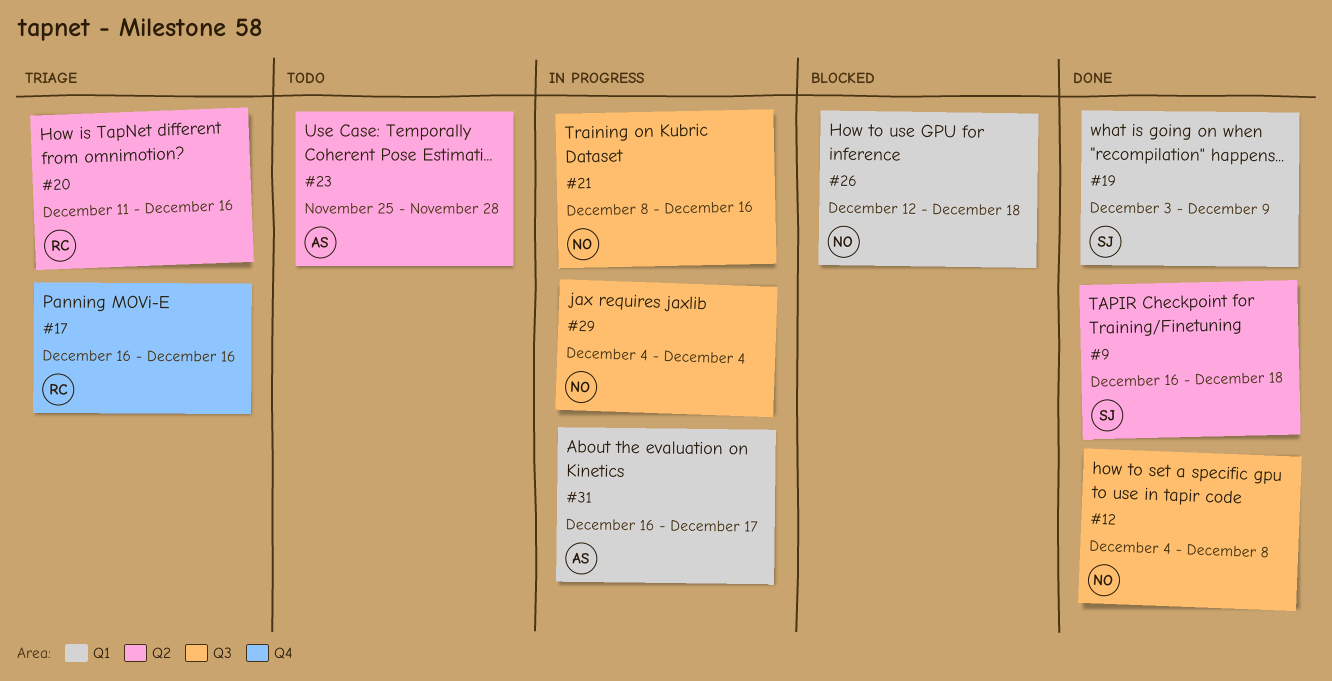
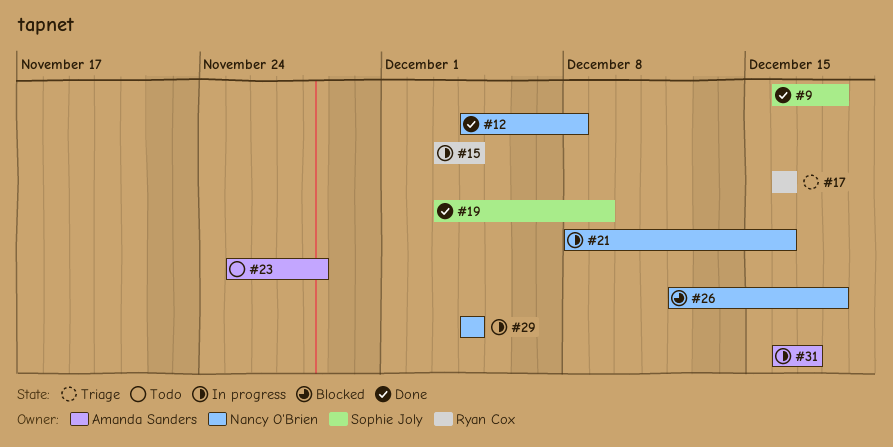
#15: none -> present
#20: present -> none

